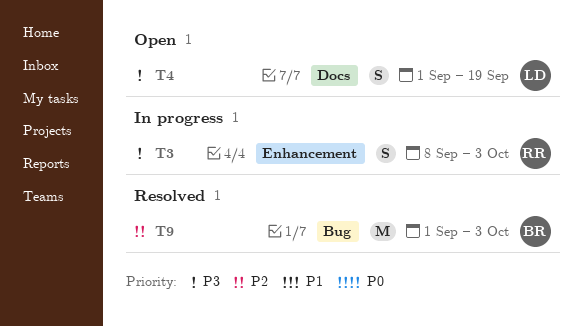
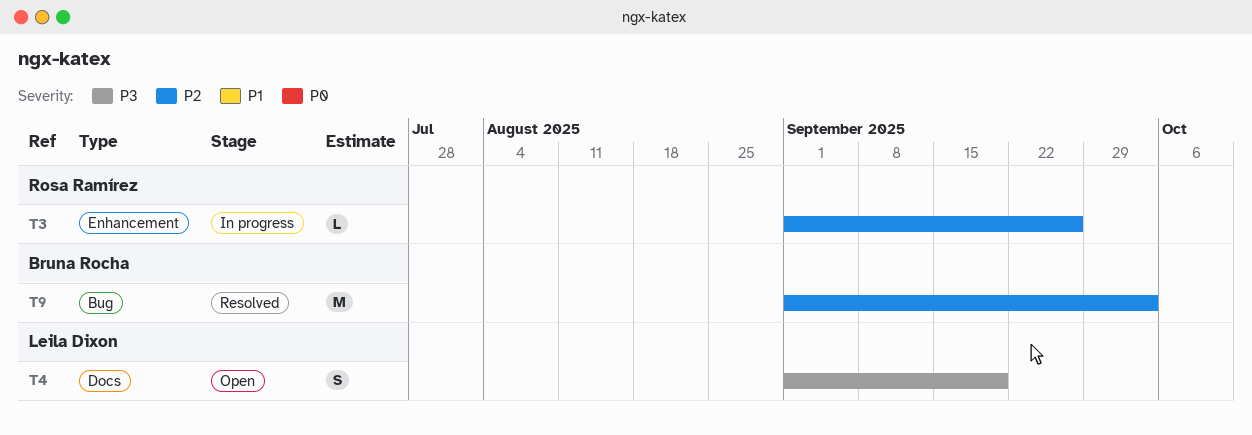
T3, priority: P3 -> P2
T3, estimate: S -> L
T3, start: Sep 8 -> Sep 1
T3, due: Oct 3 -> Sep 26

